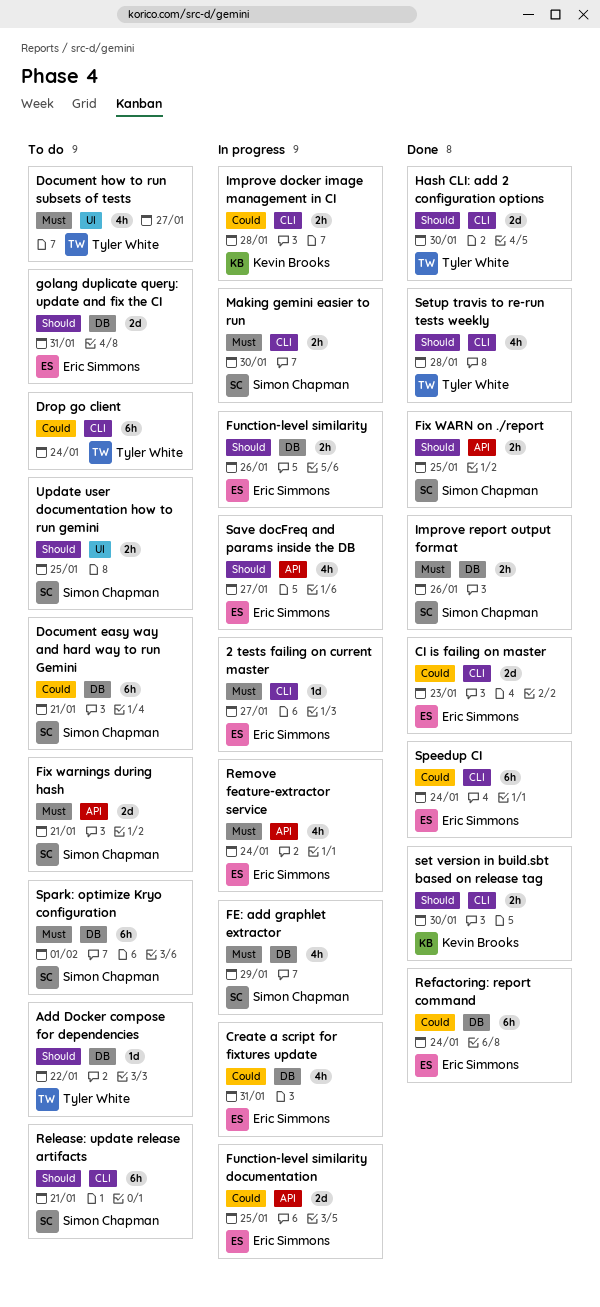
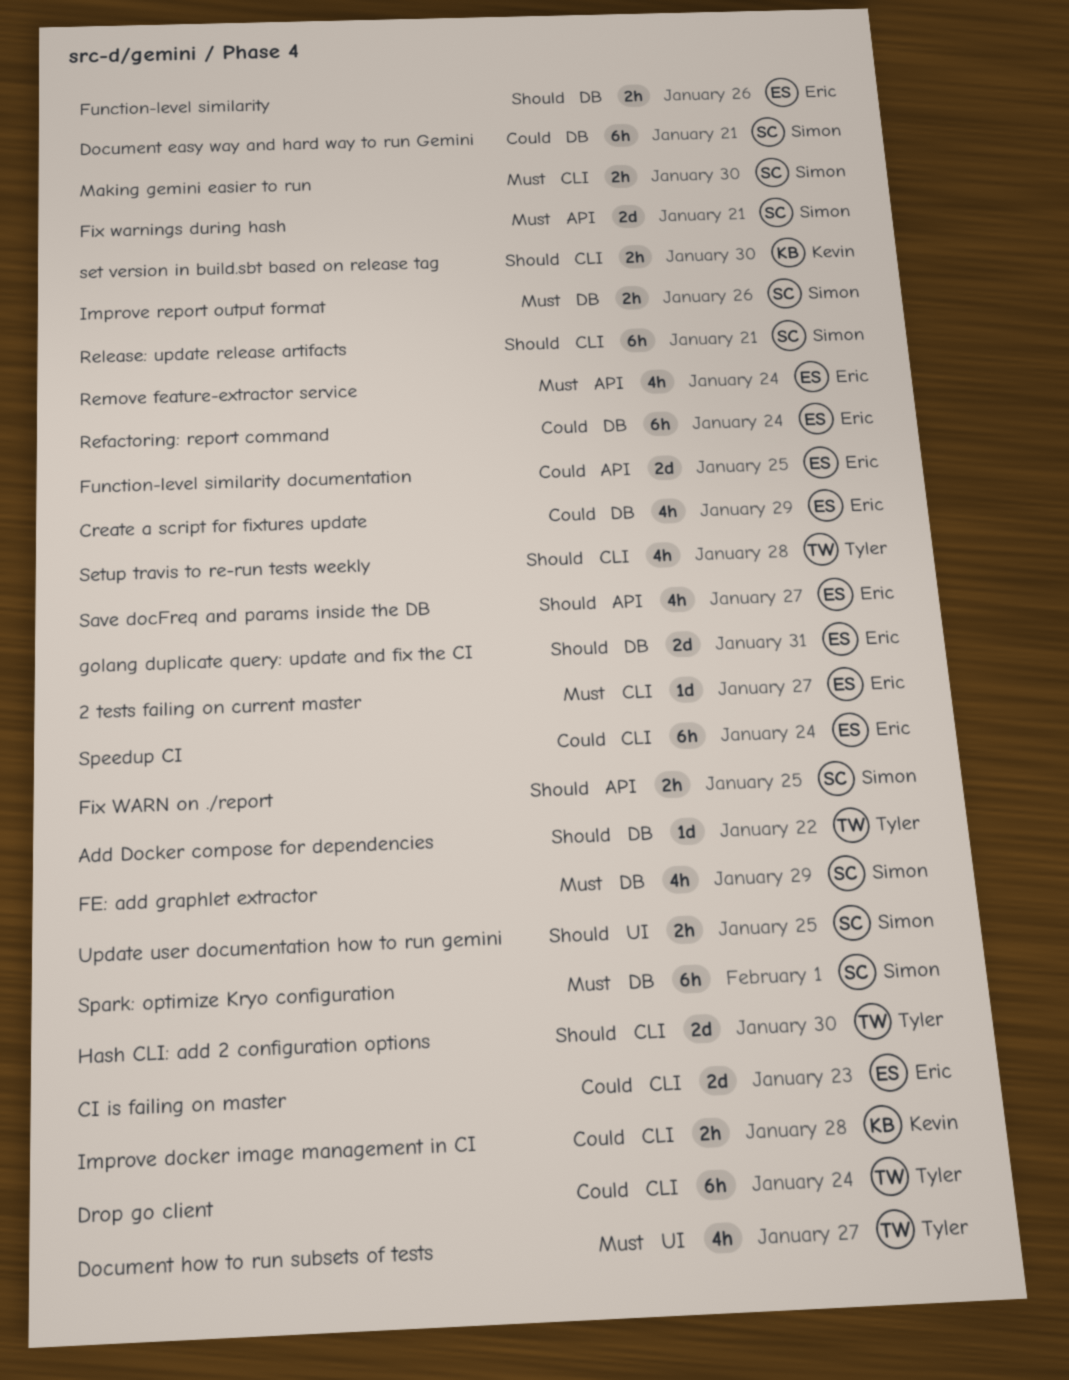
Create a script for fixtures update, due: Jan 31 -> Jan 29

